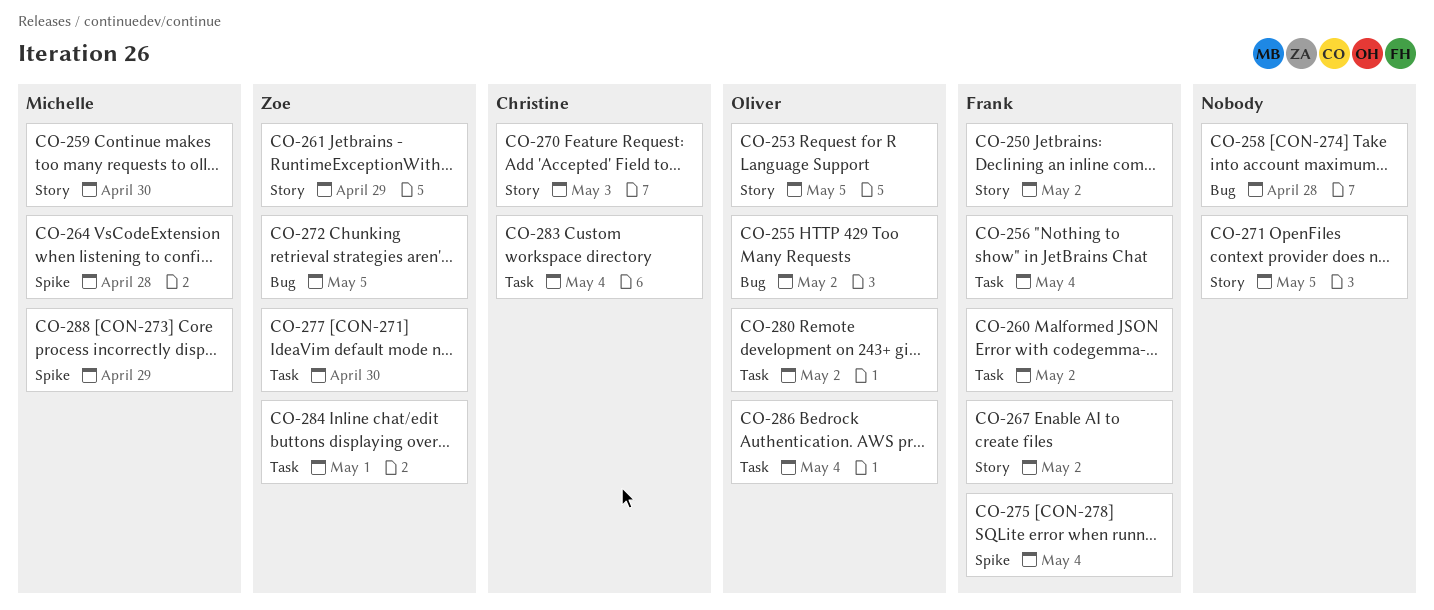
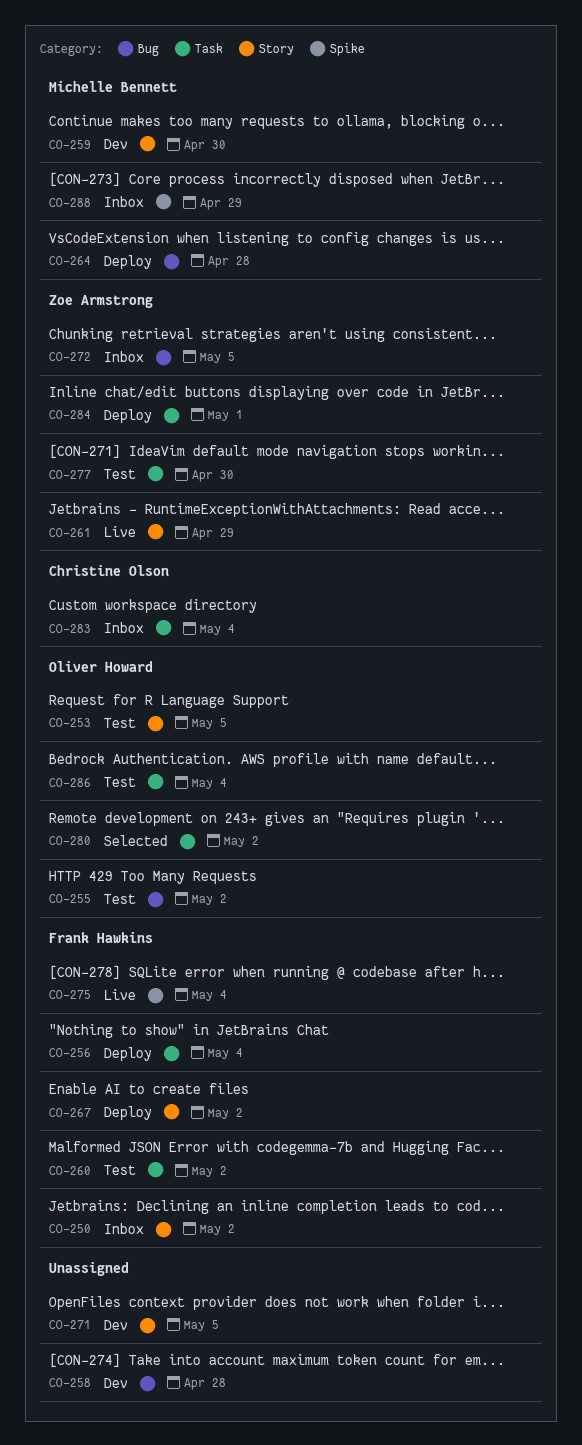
CO-264, label: Spike -> Bug
CO-270: present -> none

